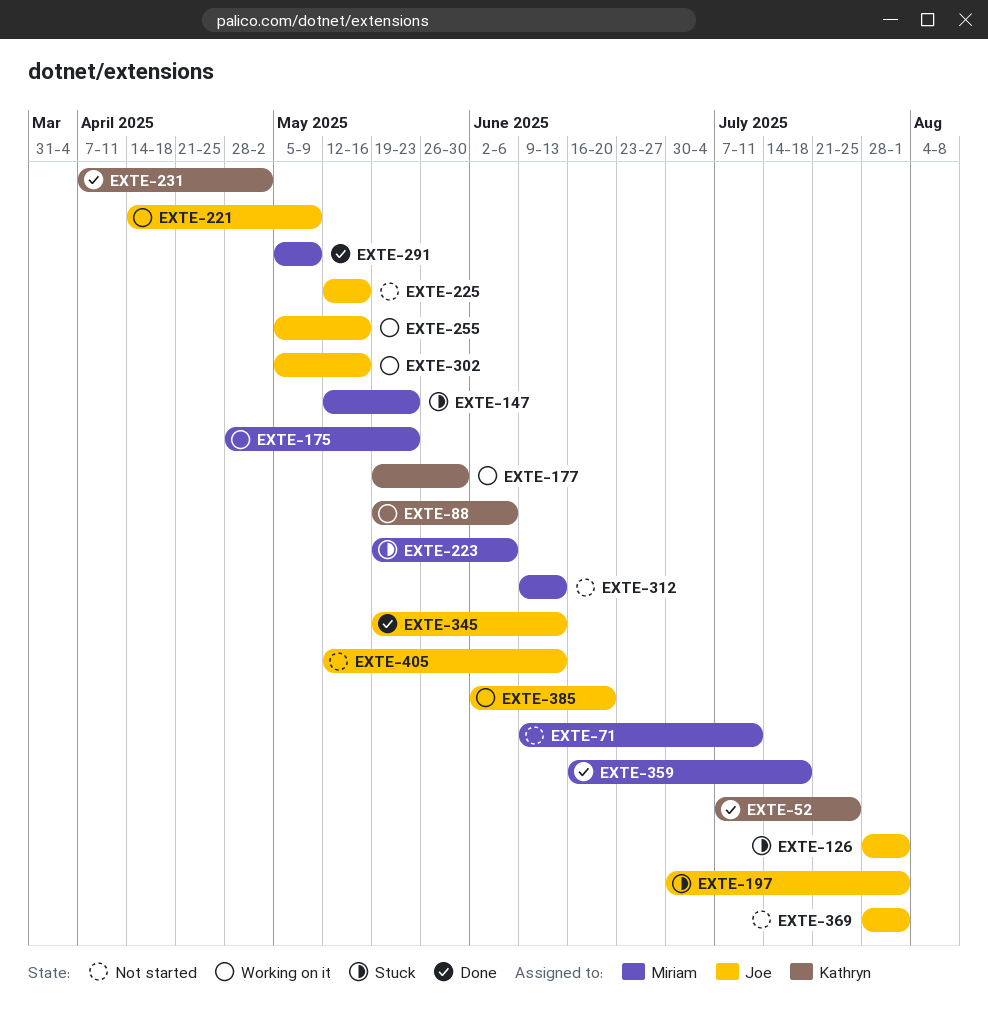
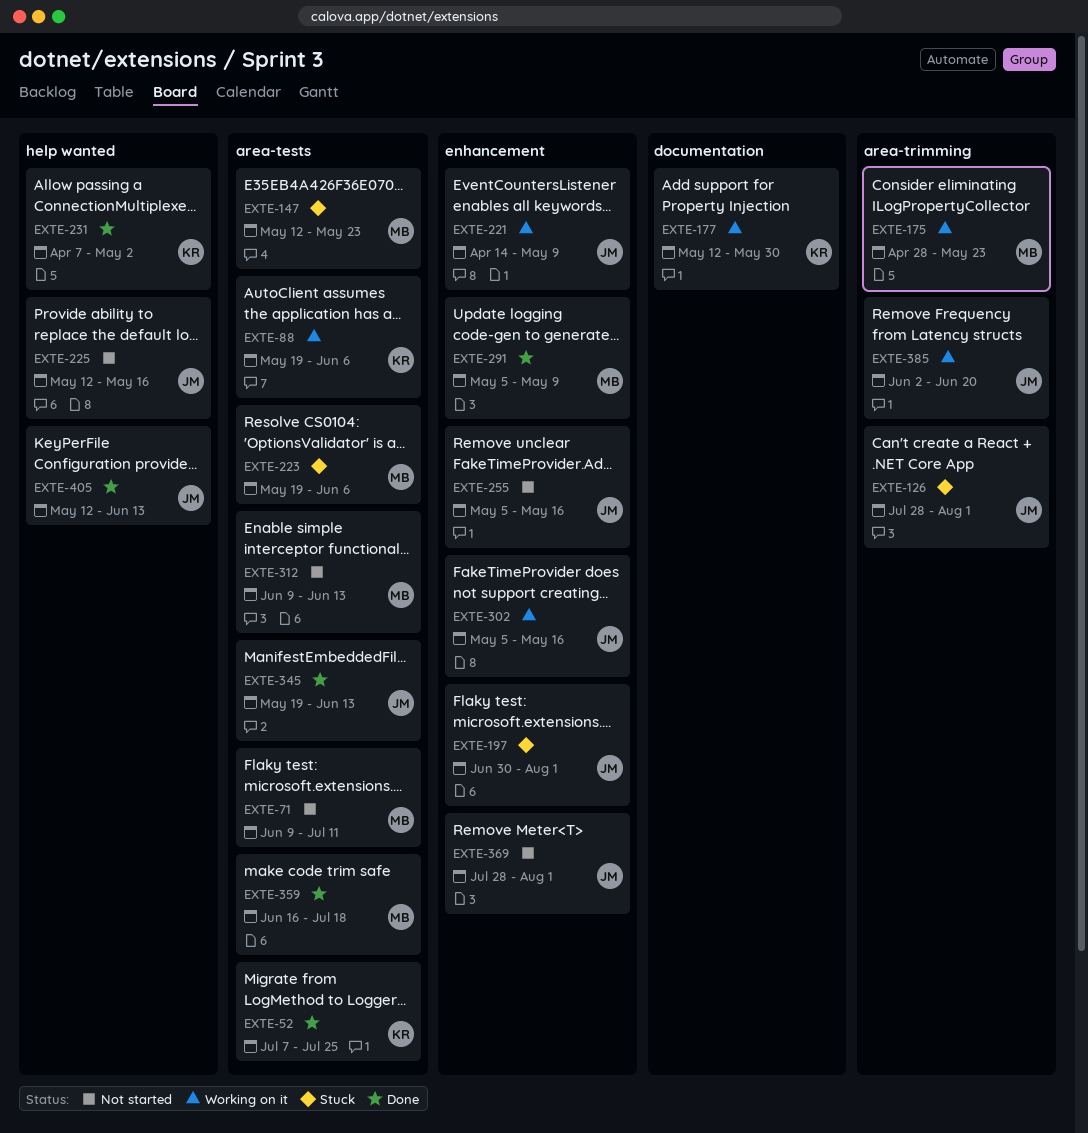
EXTE-177, start: May 19 -> May 12
EXTE-255, status: Working on it -> Not started
EXTE-405, status: Not started -> Done

